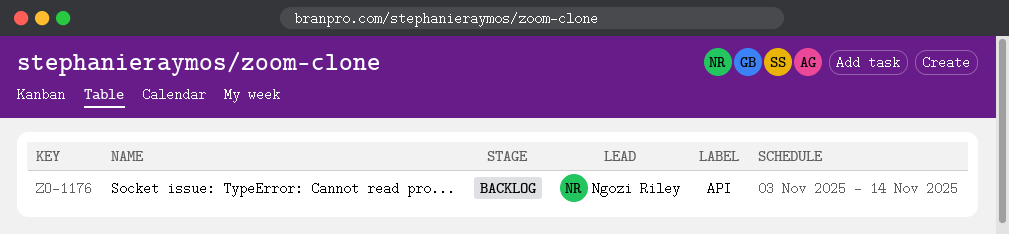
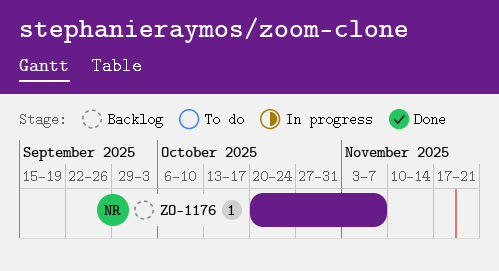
ZO-1176, start: Nov 3 -> Oct 20
ZO-1176, due: Nov 14 -> Nov 7

